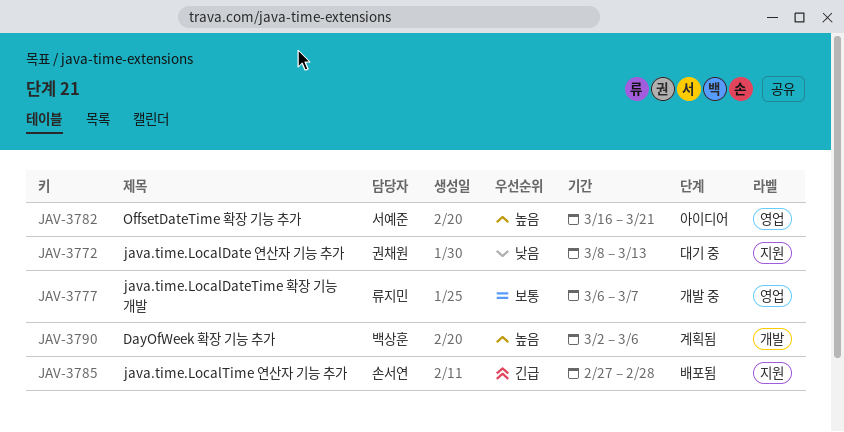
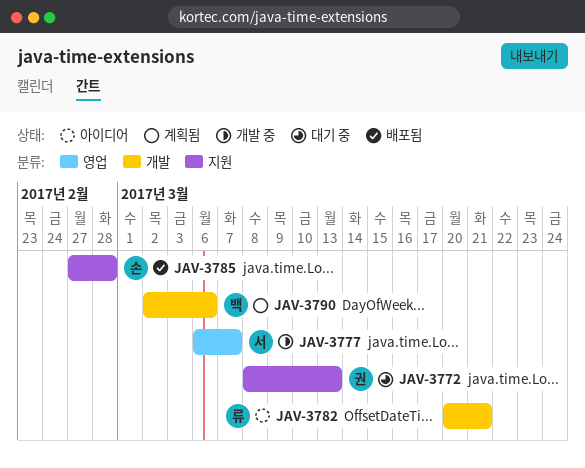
JAV-3777, owner: 류지민 -> 서예준
JAV-3782, owner: 서예준 -> 류지민
JAV-3782, label: 영업 -> 개발
JAV-3782, start: Mar 16 -> Mar 20

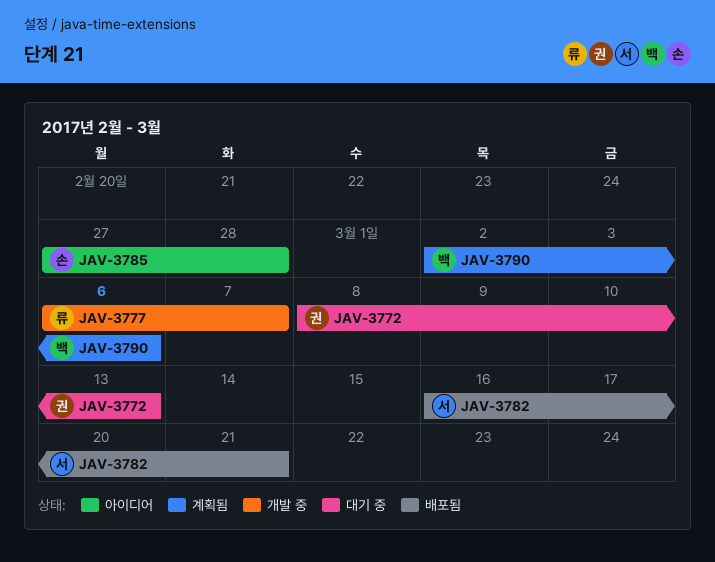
JAV-3777, owner: 서 -> 류
JAV-3782, status: 아이디어 -> 배포됨
JAV-3782, owner: 류 -> 서
JAV-3782, start: Mar 20 -> Mar 16
JAV-3785, status: 배포됨 -> 아이디어

